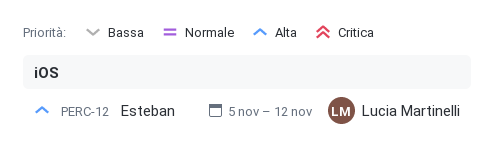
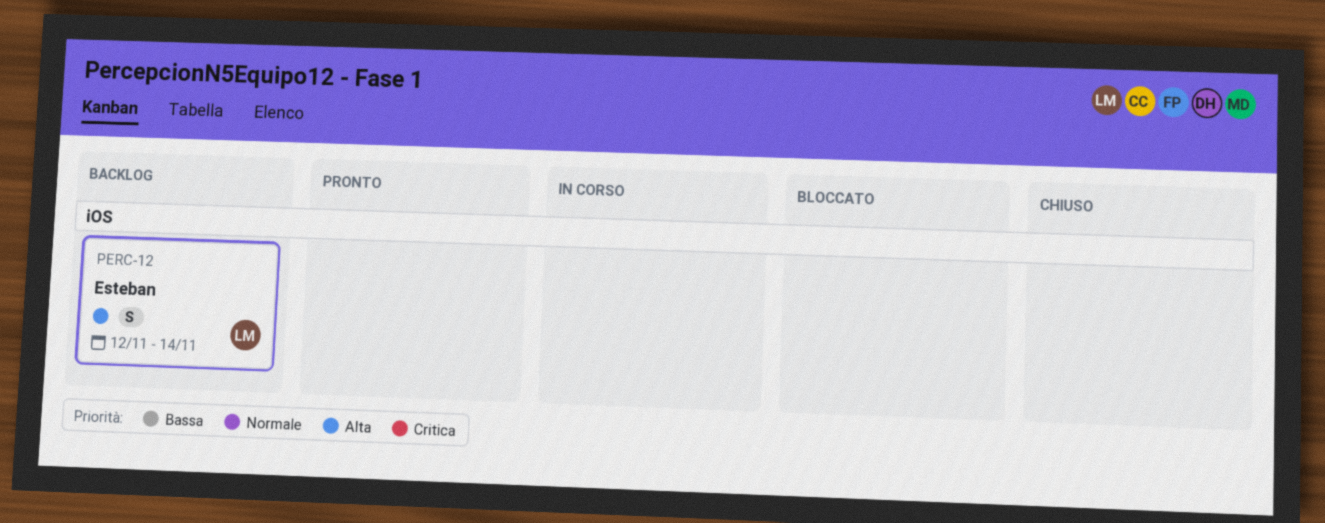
PERC-12, start: Nov 5 -> Nov 12
PERC-12, due: Nov 12 -> Nov 14

